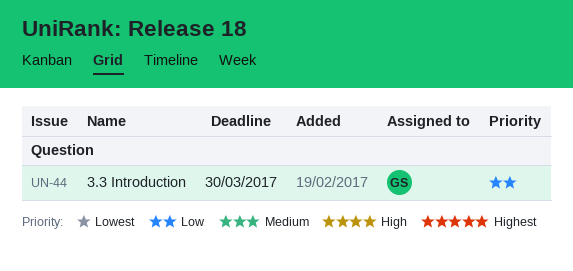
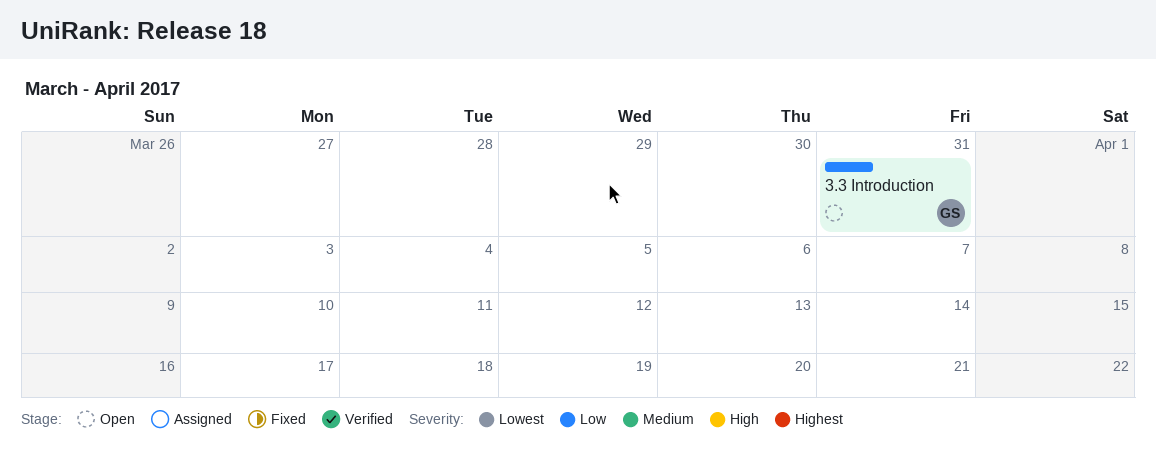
3.3 Introduction, due: Mar 30 -> Mar 31

